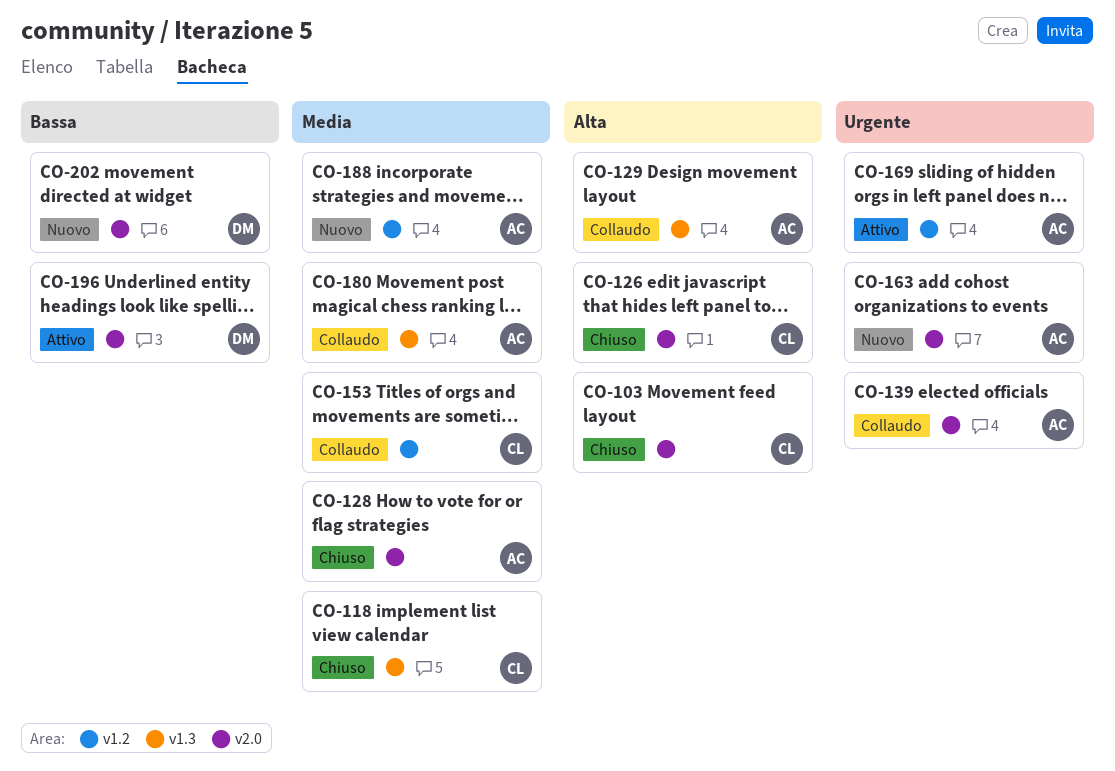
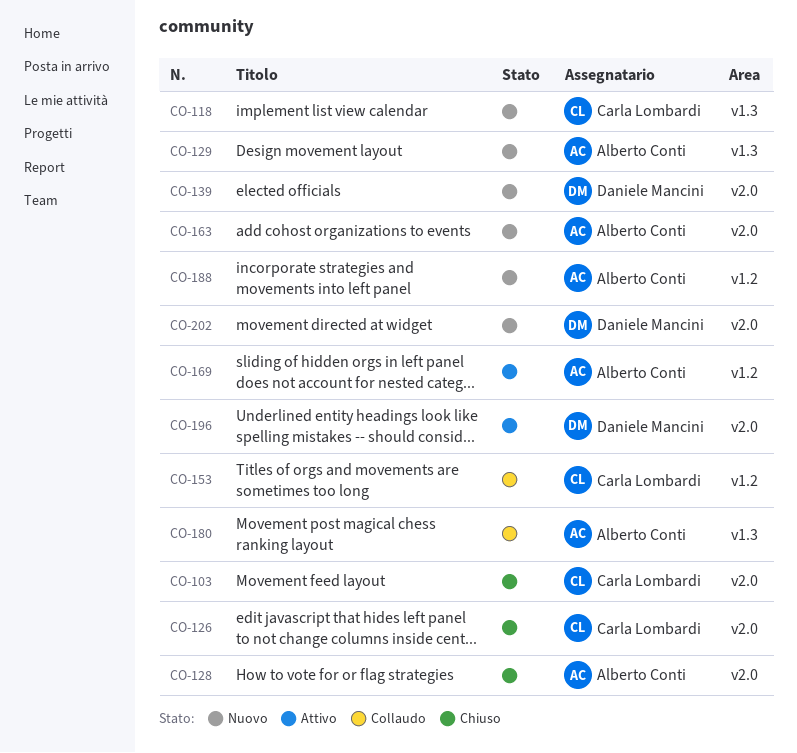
CO-118, status: Chiuso -> Nuovo
CO-129, status: Collaudo -> Nuovo
CO-139, status: Collaudo -> Nuovo
CO-139, owner: Alberto Conti -> Daniele Mancini

